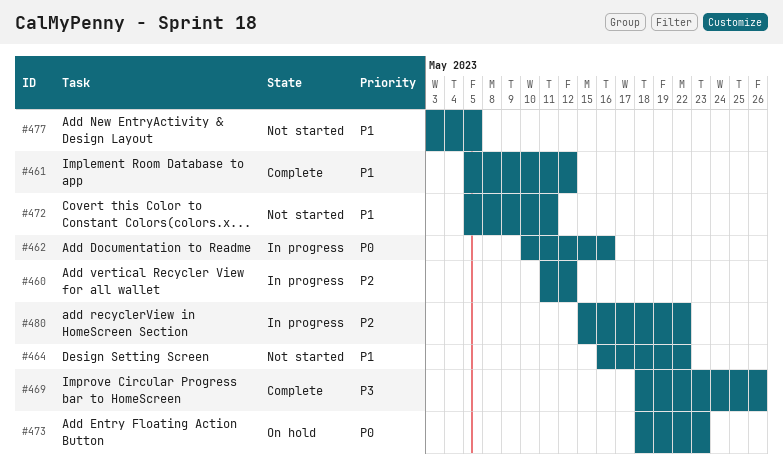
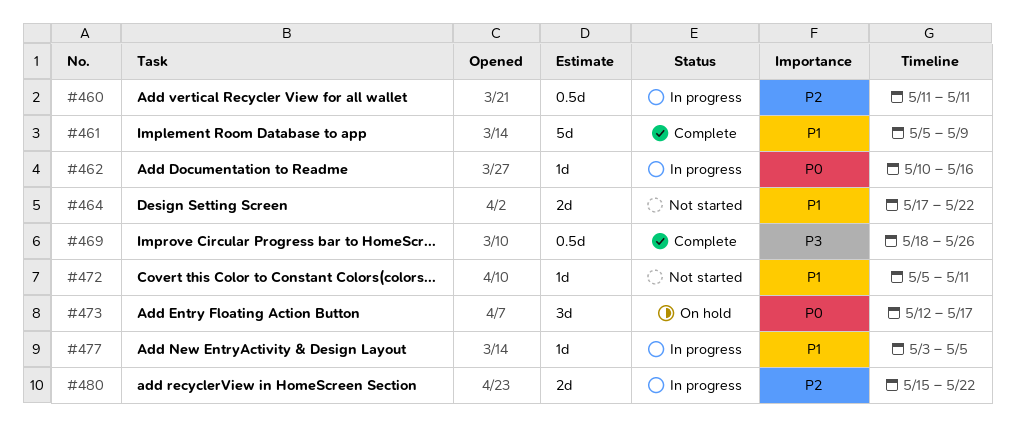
#460, due: May 12 -> May 11
#461, due: May 12 -> May 9
#464, start: May 16 -> May 17
#473, start: May 18 -> May 12
#473, due: May 23 -> May 17
#477, status: Not started -> In progress

